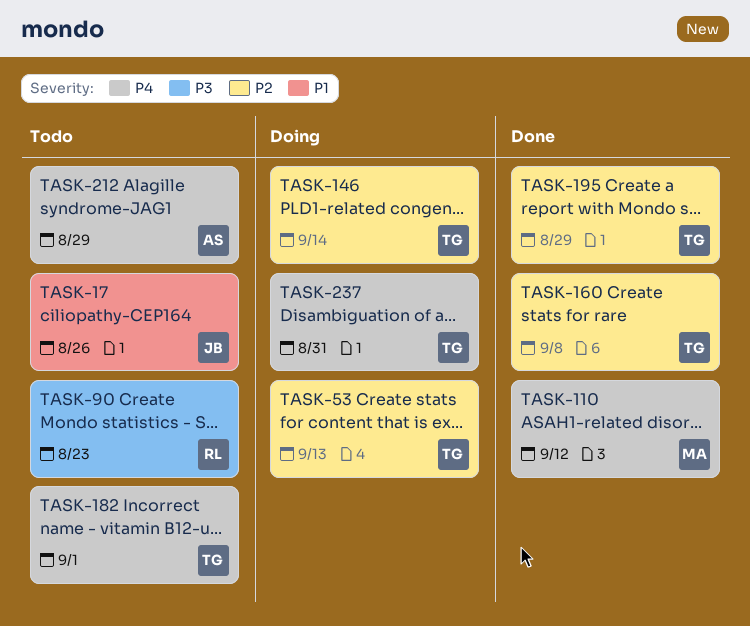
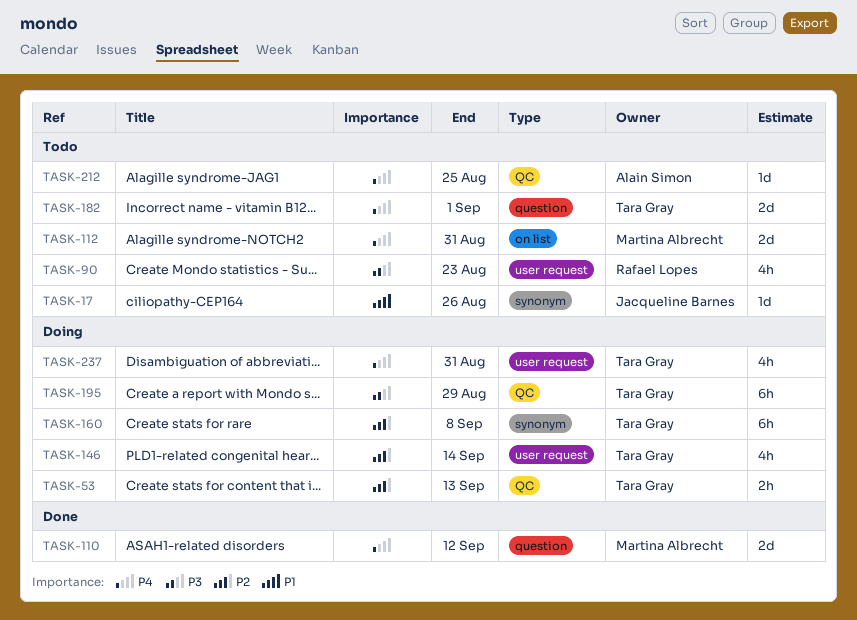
TASK-112: none -> present
TASK-160, status: Done -> Doing
TASK-195, status: Done -> Doing
TASK-195, priority: P2 -> P3
TASK-212, due: Aug 29 -> Aug 25

